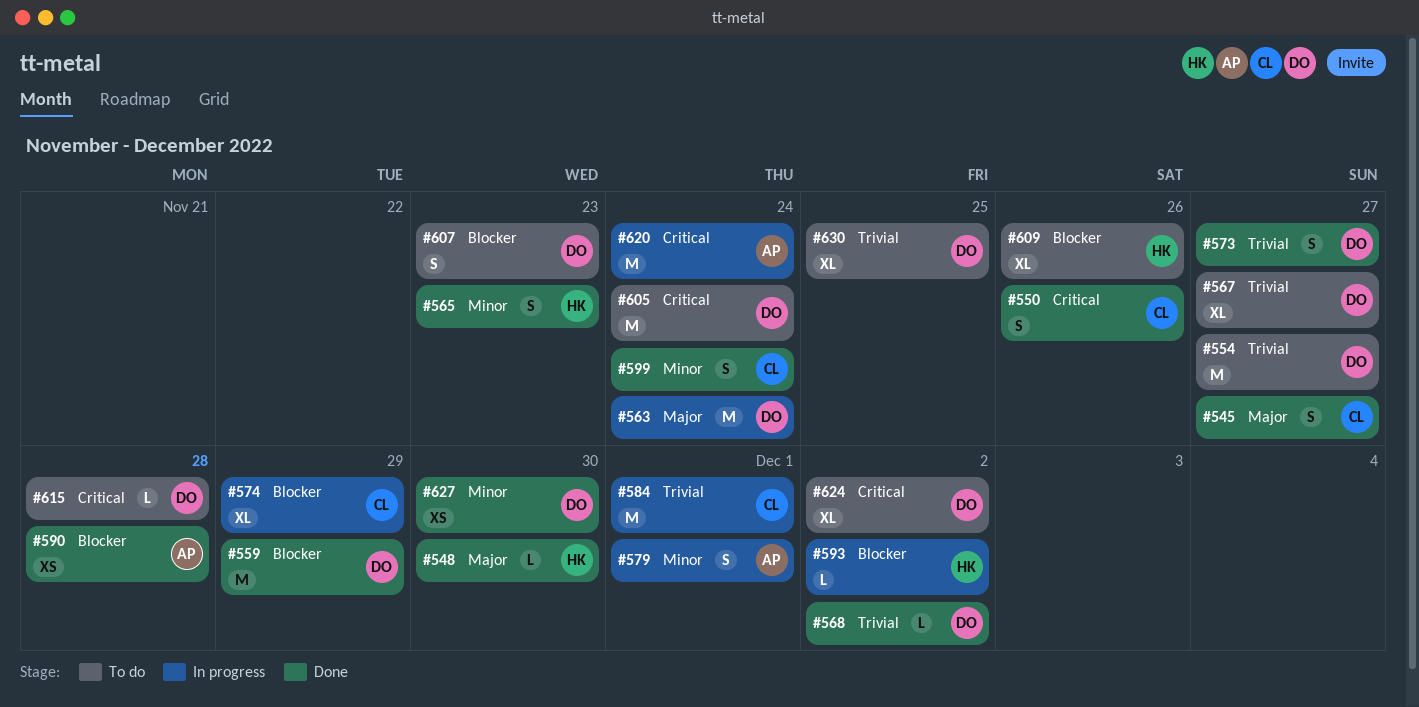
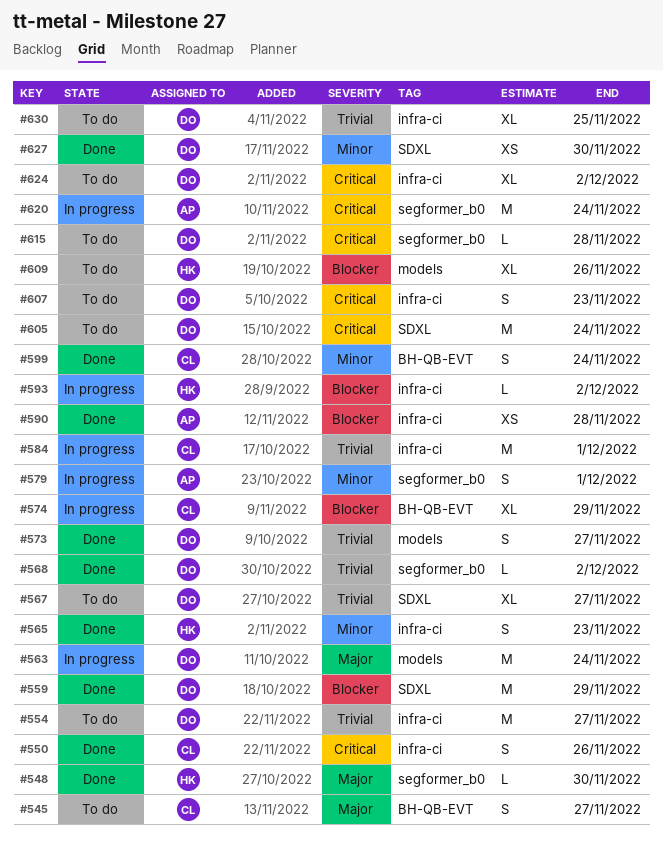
#545, status: Done -> To do
#607, priority: Blocker -> Critical

